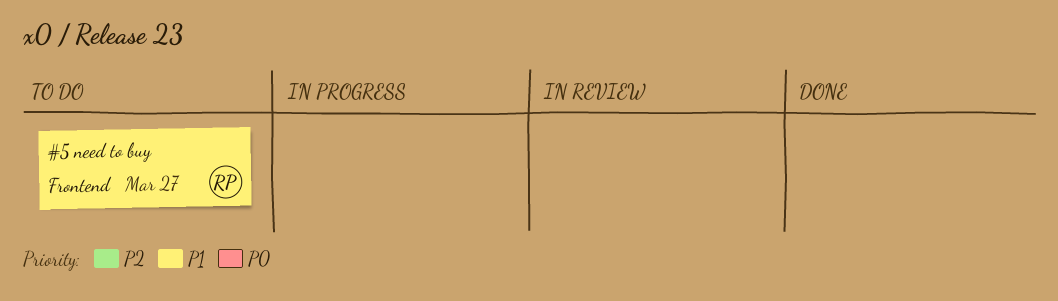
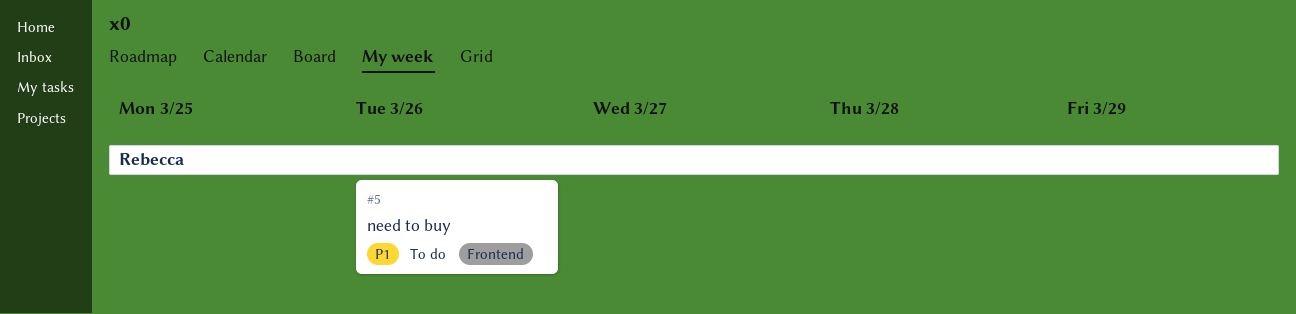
#5, due: Mar 27 -> Mar 26

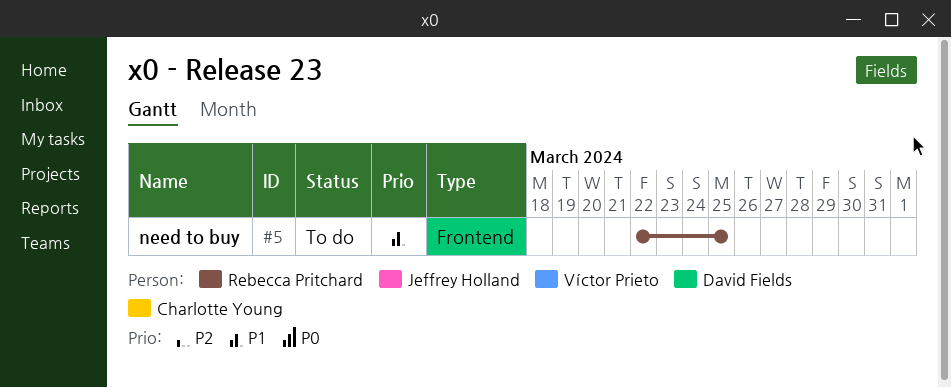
#5, due: Mar 26 -> Mar 25

